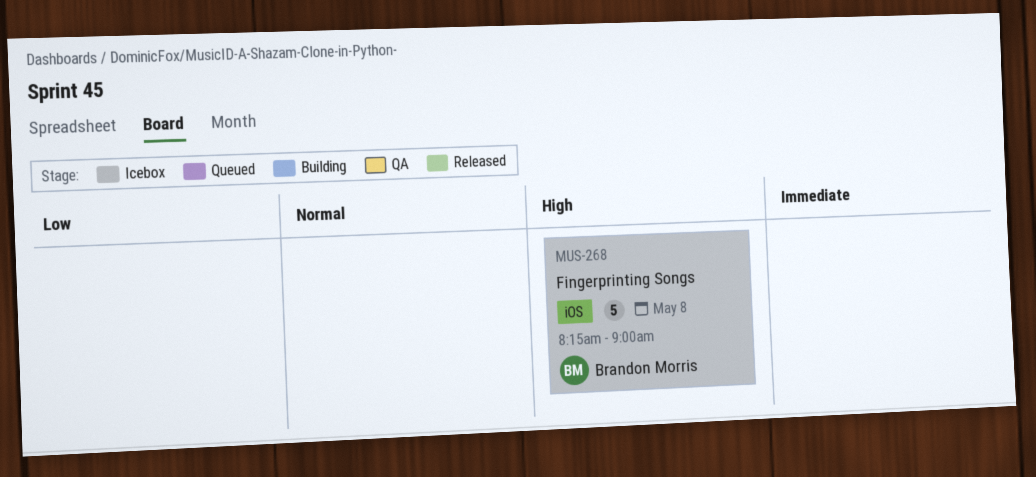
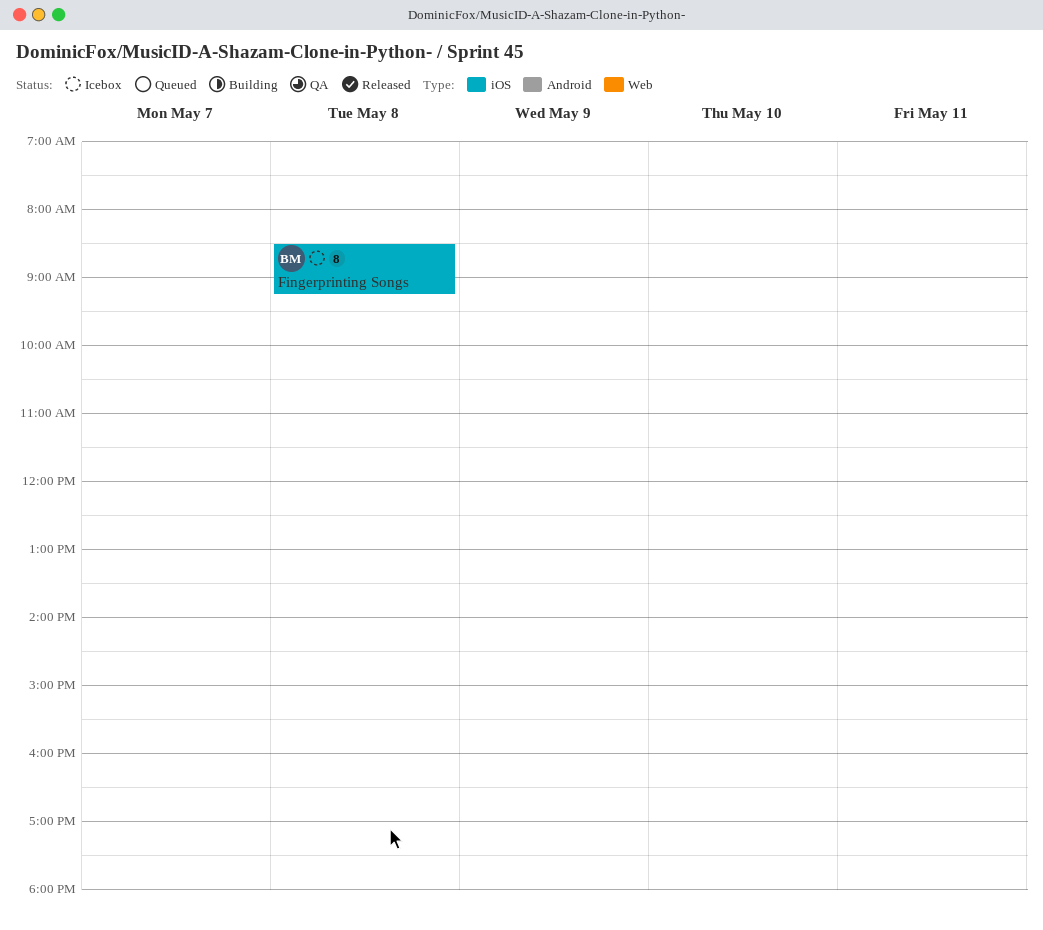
Fingerprinting Songs, estimate: 5 -> 8
Fingerprinting Songs, begins: 08:15 -> 08:30
Fingerprinting Songs, ends: 09:00 -> 09:15

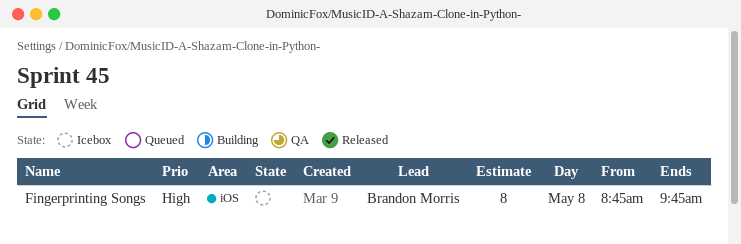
Fingerprinting Songs, begins: 08:30 -> 08:45
Fingerprinting Songs, ends: 09:15 -> 09:45

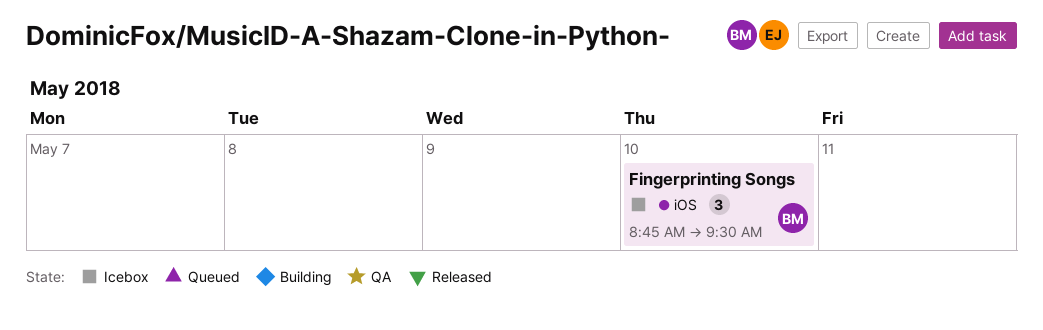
Fingerprinting Songs, estimate: 8 -> 3
Fingerprinting Songs, day: May 8 -> May 10
Fingerprinting Songs, ends: 09:45 -> 09:30

